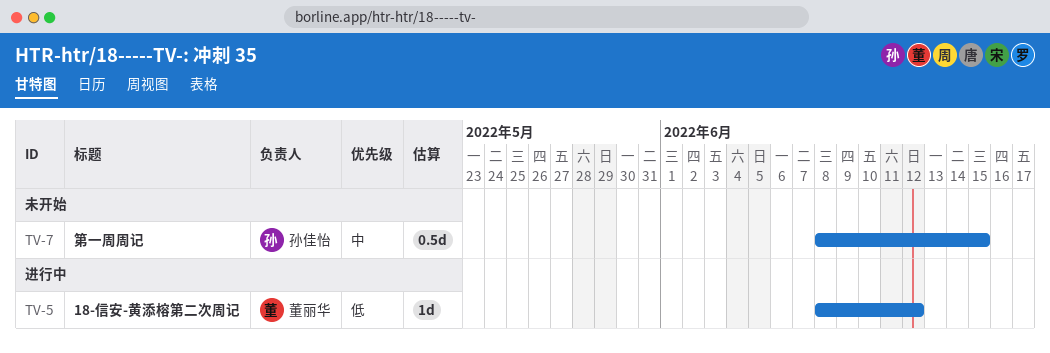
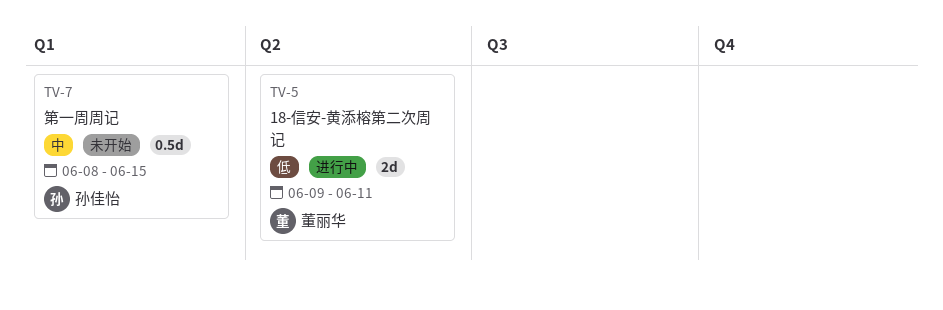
TV-5, estimate: 1d -> 2d
TV-5, start: Jun 8 -> Jun 9
TV-5, due: Jun 12 -> Jun 11

